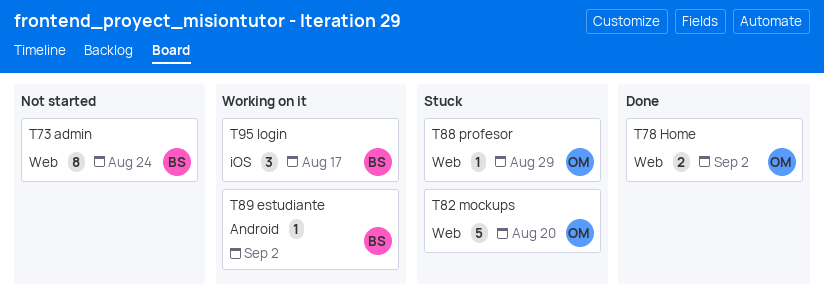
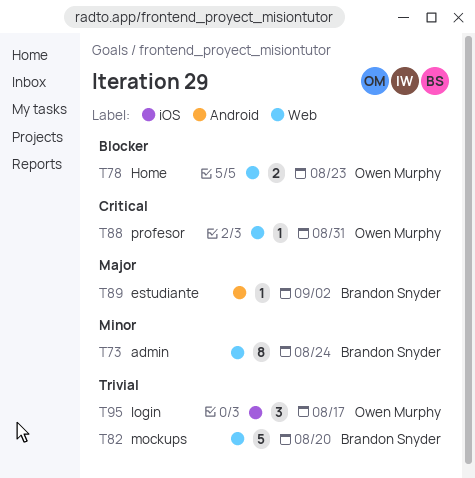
T78, due: Sep 2 -> Aug 23
T82, owner: Owen Murphy -> Brandon Snyder
T88, due: Aug 29 -> Aug 31
T95, owner: Brandon Snyder -> Owen Murphy

